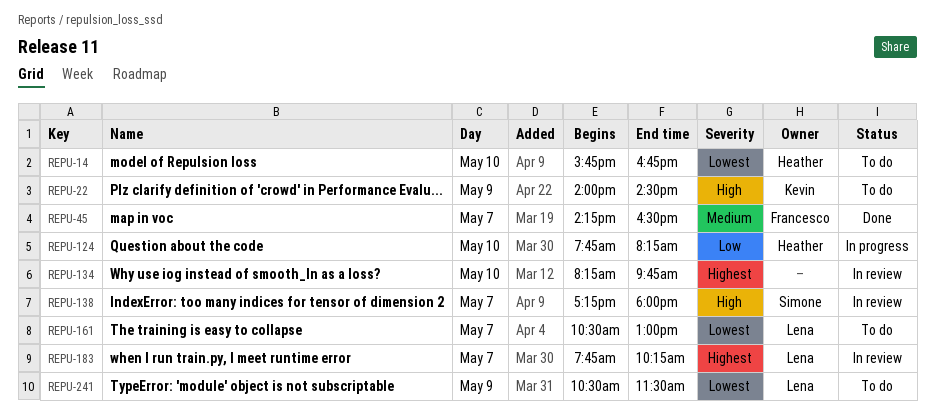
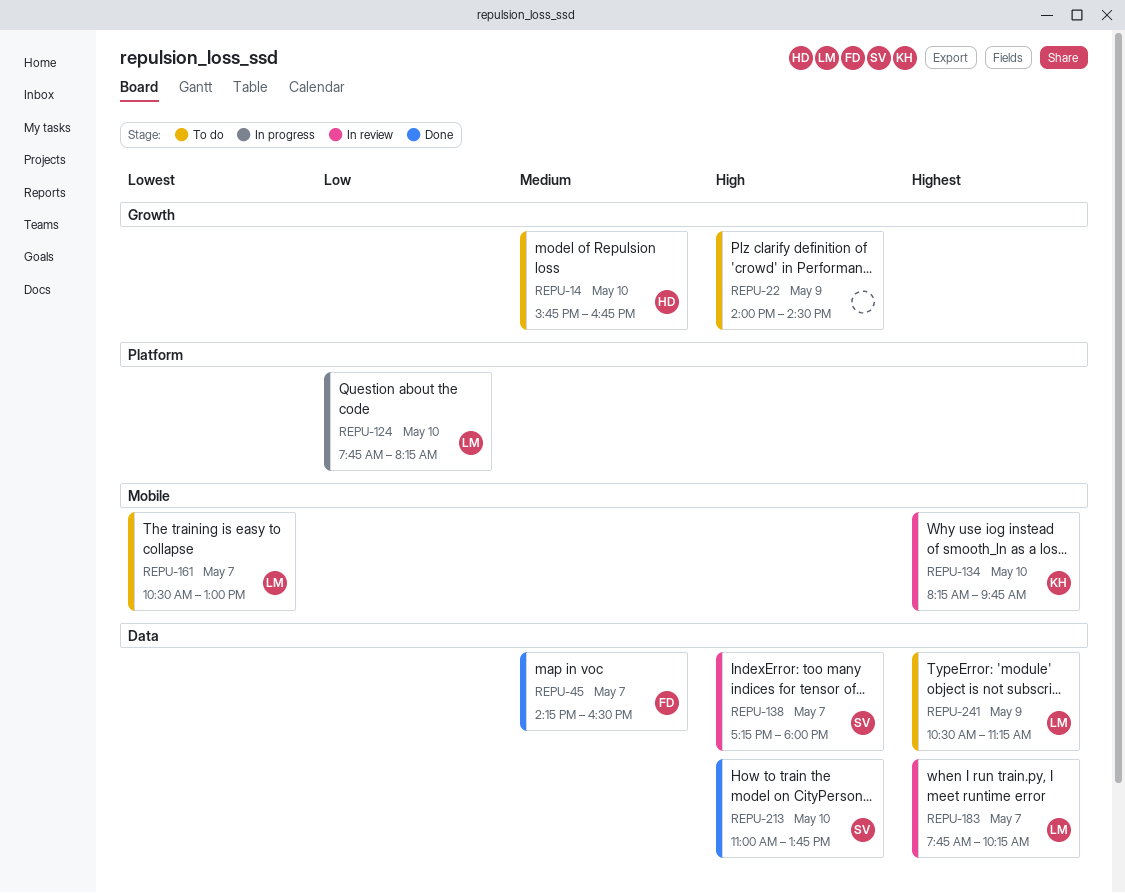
REPU-14, priority: Lowest -> Medium
REPU-22, owner: Kevin -> none
REPU-124, owner: Heather -> Lena
REPU-134, owner: none -> Kevin
REPU-213: none -> present
REPU-241, priority: Lowest -> Highest
REPU-241, ends: 11:30 -> 11:15

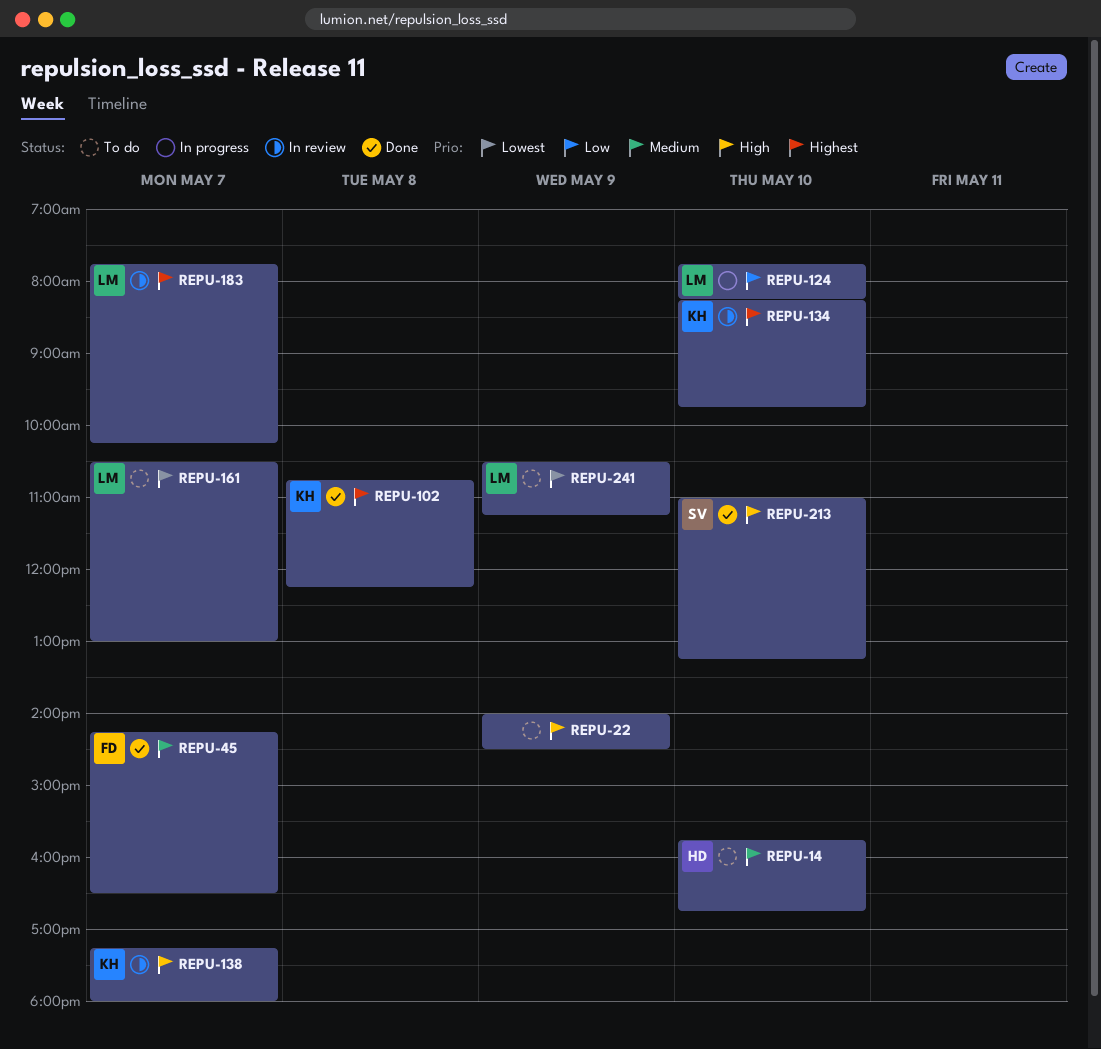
REPU-102: none -> present
REPU-138, owner: SV -> KH
REPU-213, ends: 13:45 -> 13:15
REPU-241, priority: Highest -> Lowest

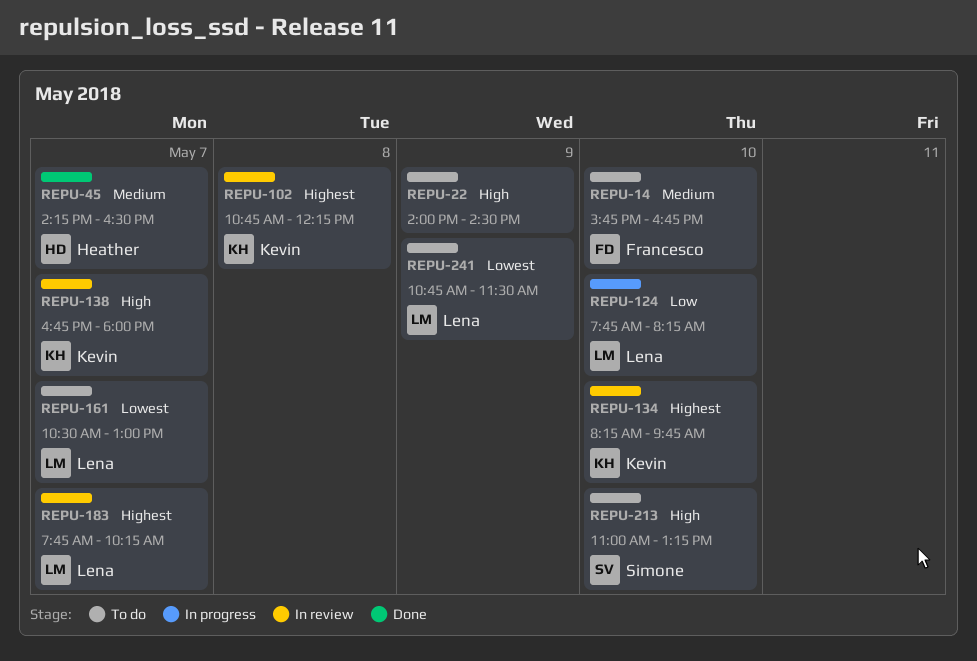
REPU-14, owner: Heather -> Francesco
REPU-45, owner: Francesco -> Heather
REPU-102, status: Done -> In review
REPU-138, begins: 17:15 -> 16:45
REPU-213, status: Done -> To do
REPU-241, begins: 10:30 -> 10:45
REPU-241, ends: 11:15 -> 11:30

